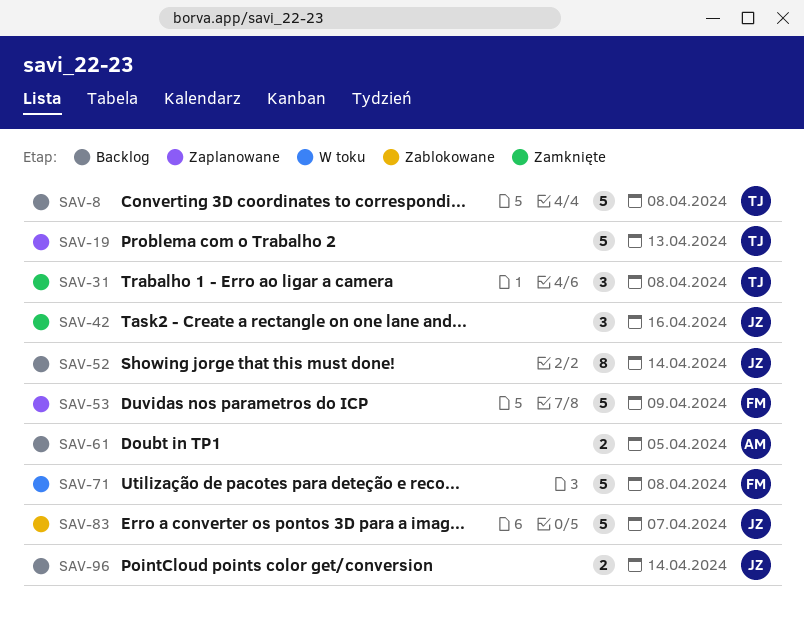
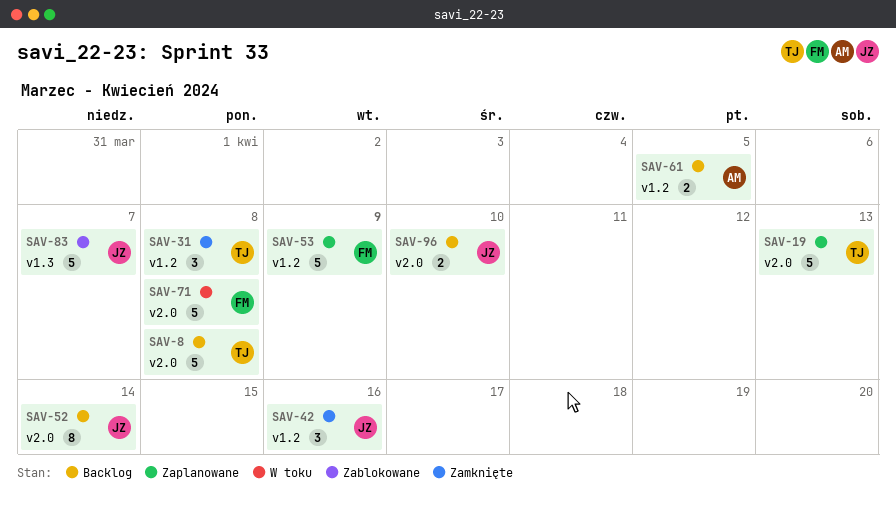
SAV-96, due: Apr 14 -> Apr 10

